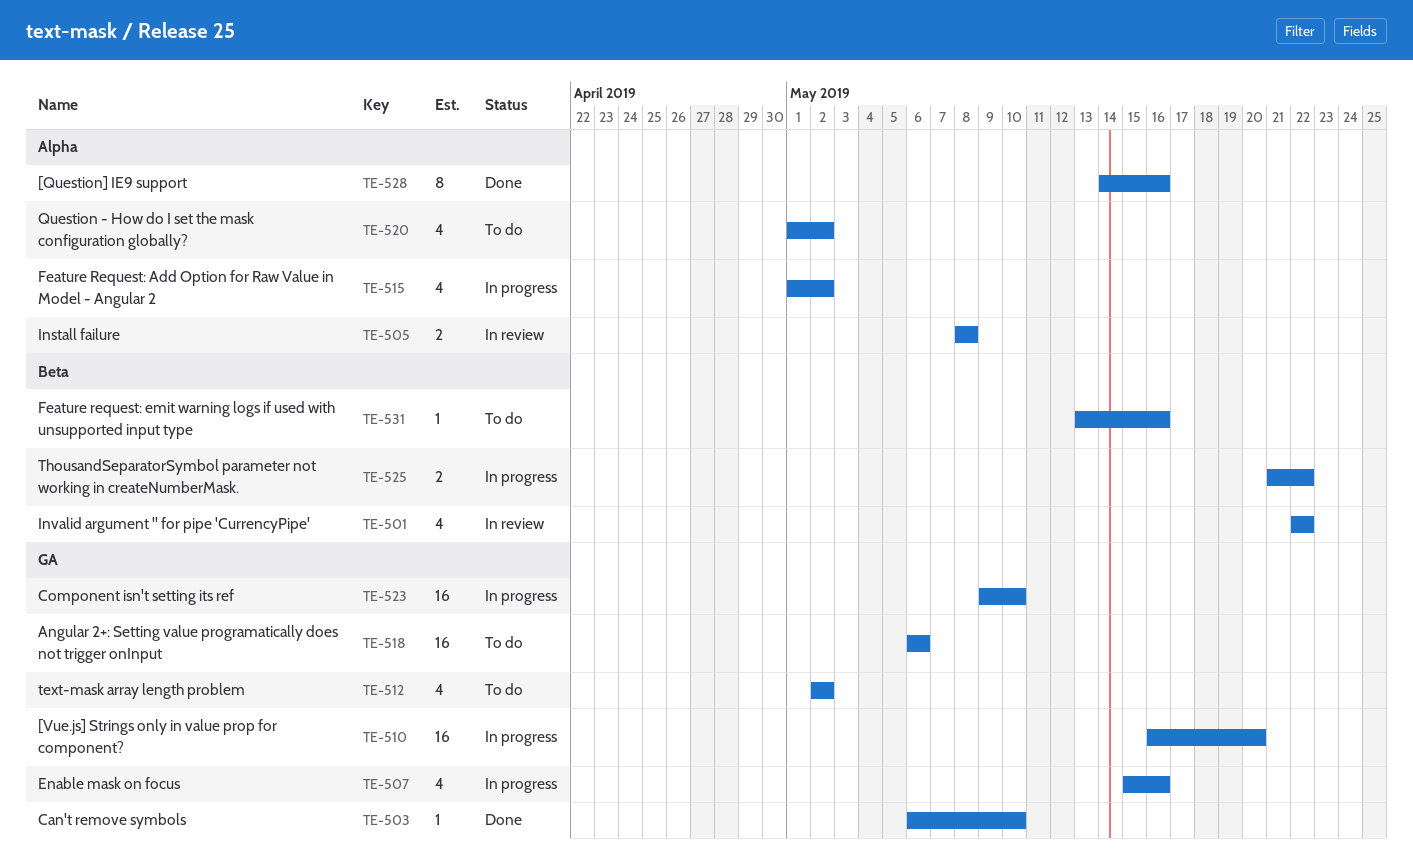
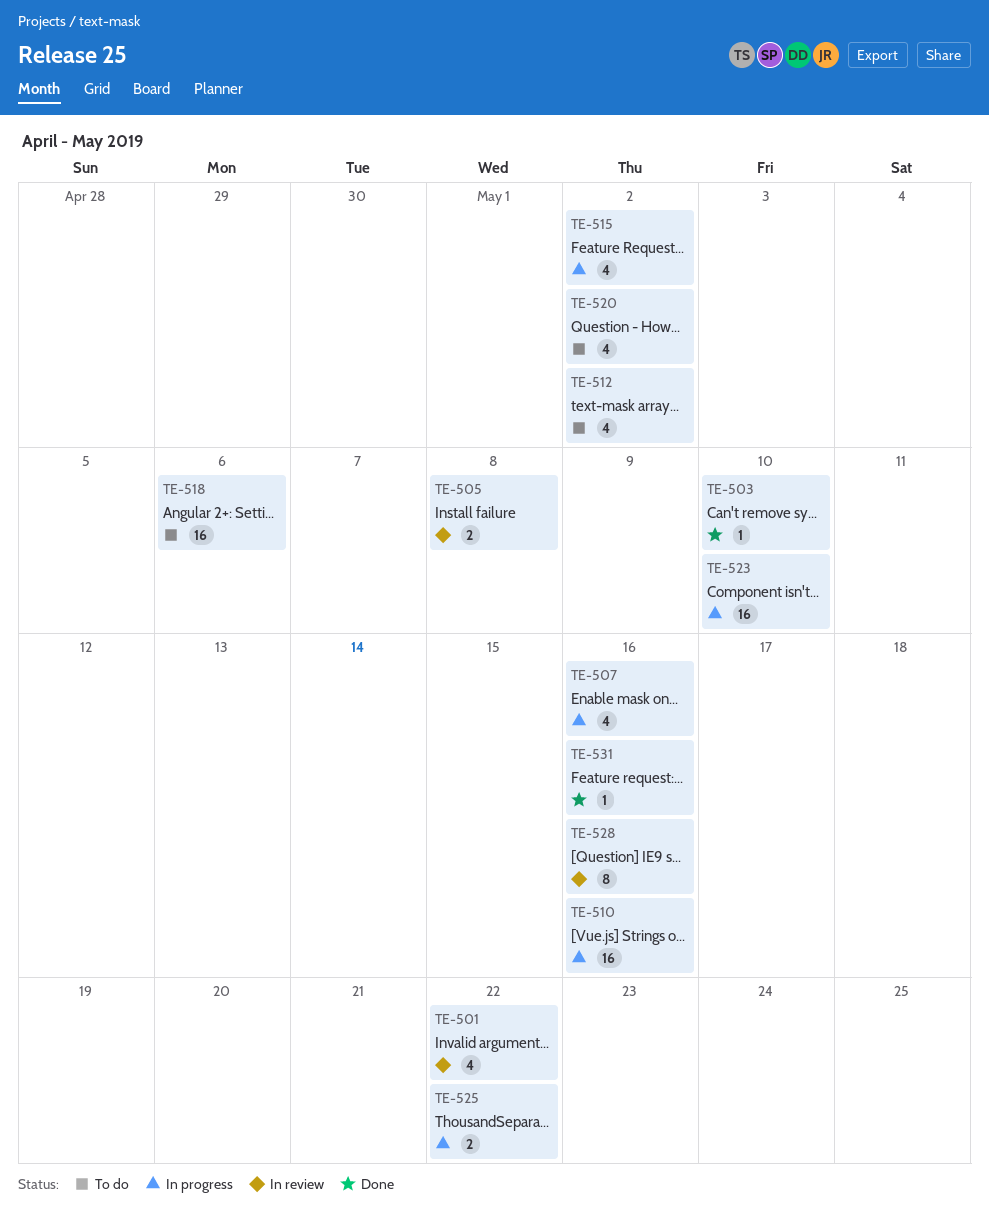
TE-510, due: May 20 -> May 16
TE-528, status: Done -> In review
TE-531, status: To do -> Done

